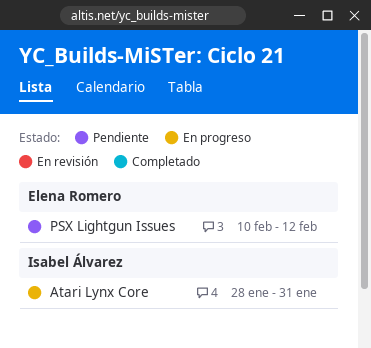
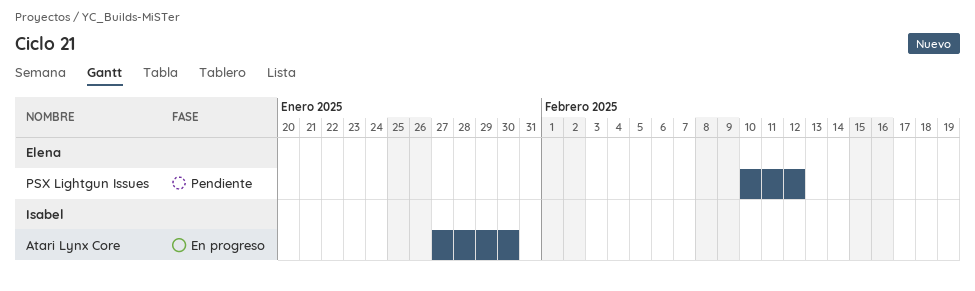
Atari Lynx Core, start: Jan 28 -> Jan 27
Atari Lynx Core, due: Jan 31 -> Jan 30

